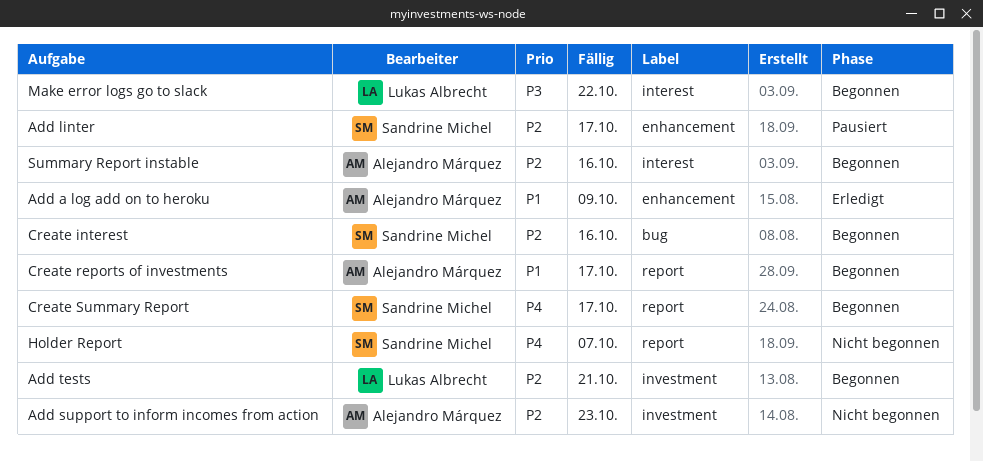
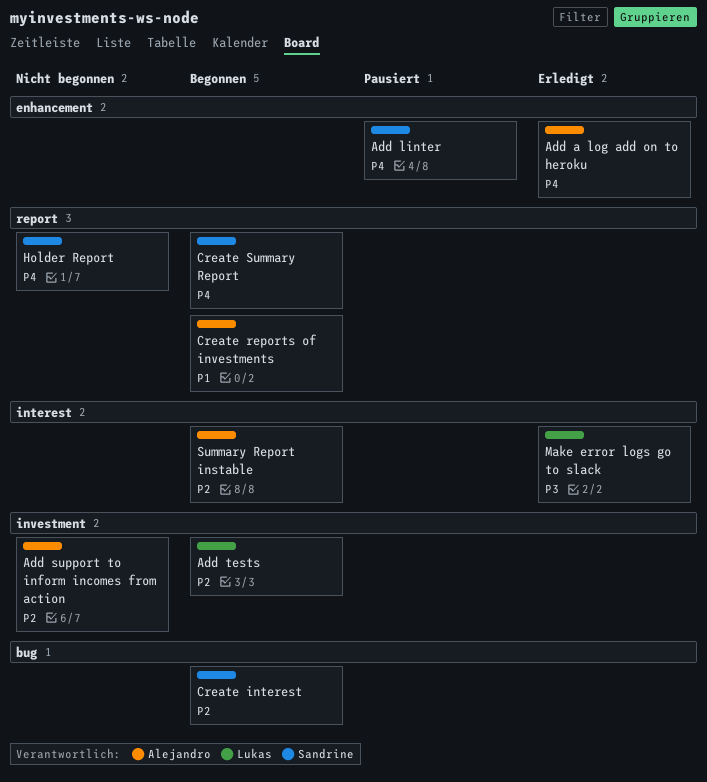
Add a log add on to heroku, priority: P1 -> P4
Add linter, priority: P2 -> P4
Make error logs go to slack, status: Begonnen -> Erledigt

